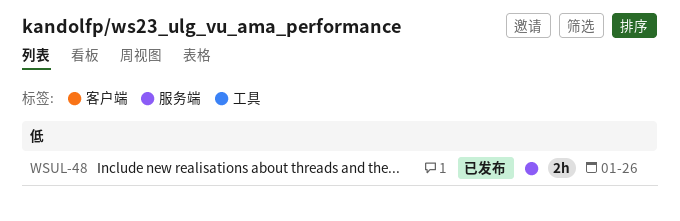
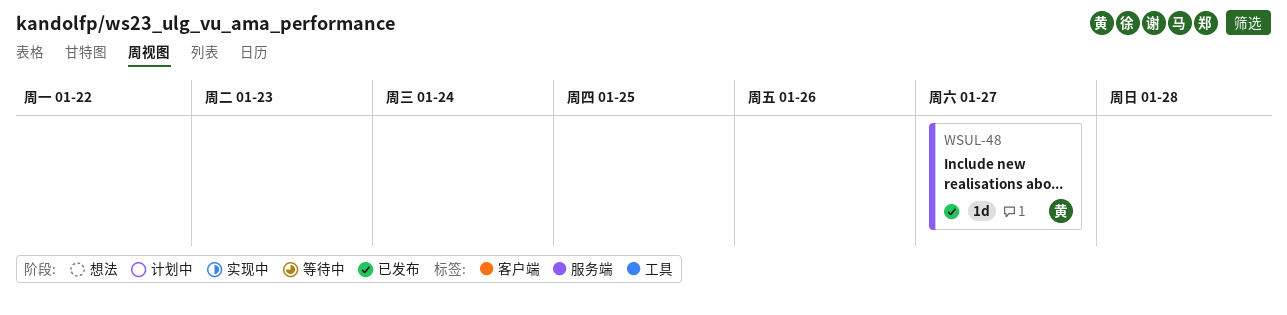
WSUL-48, estimate: 2h -> 1d
WSUL-48, due: Jan 26 -> Jan 27

